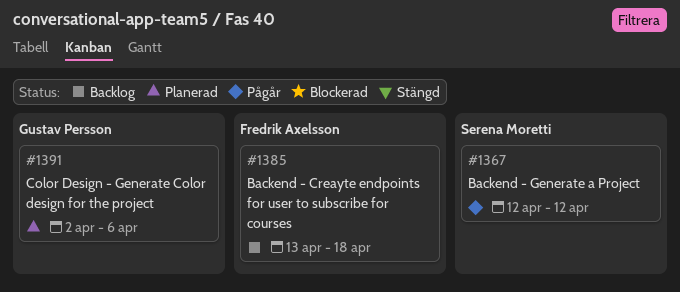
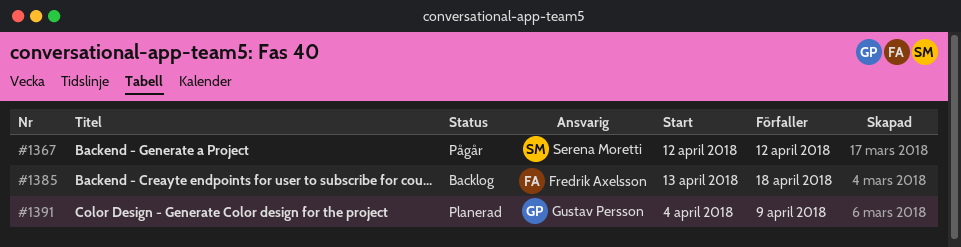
#1391, start: Apr 2 -> Apr 4
#1391, due: Apr 6 -> Apr 9

